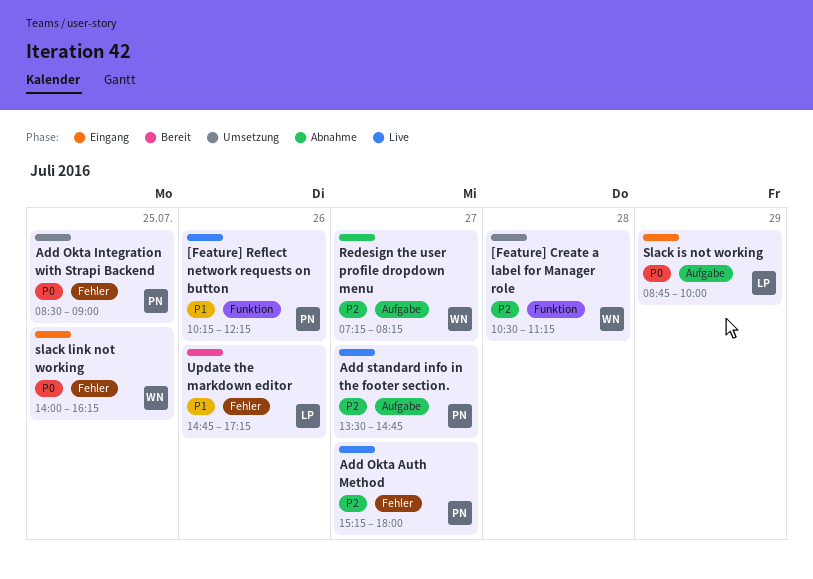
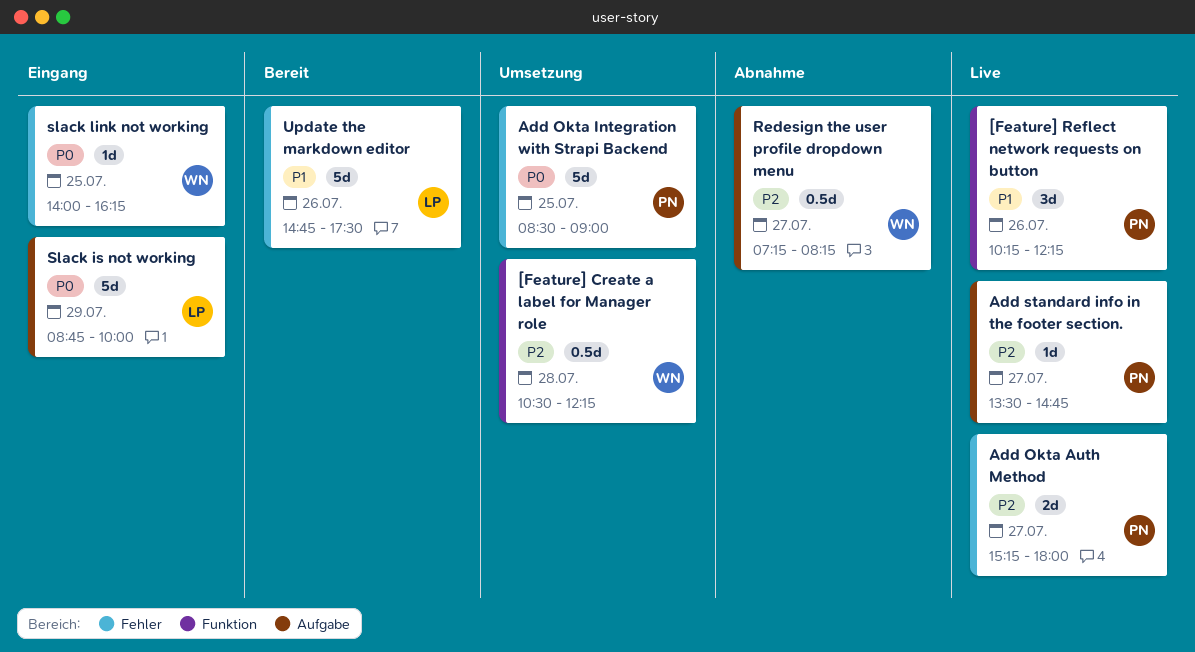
[Feature] Create a label for Manager role, ends: 11:15 -> 12:15
Update the markdown editor, ends: 17:15 -> 17:30

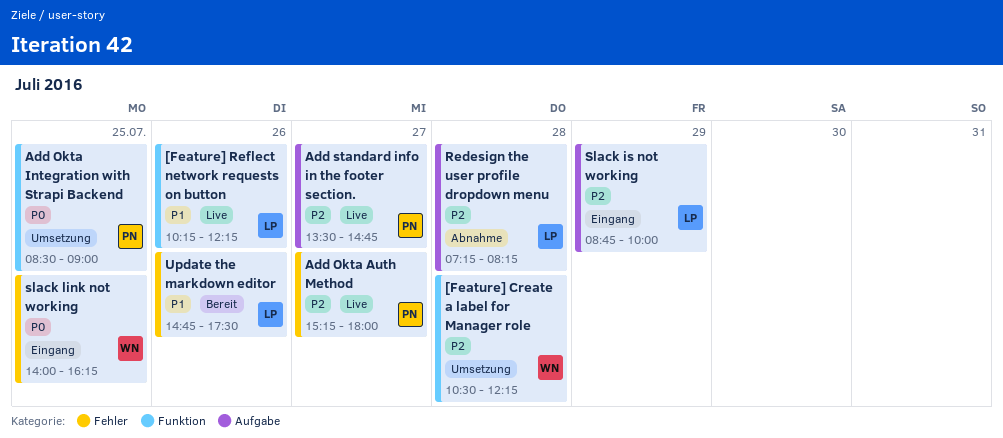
[Feature] Reflect network requests on button, owner: PN -> LP
Add Okta Integration with Strapi Backend, label: Fehler -> Funktion
Redesign the user profile dropdown menu, owner: WN -> LP
Redesign the user profile dropdown menu, day: Jul 27 -> Jul 28
Slack is not working, priority: P0 -> P2

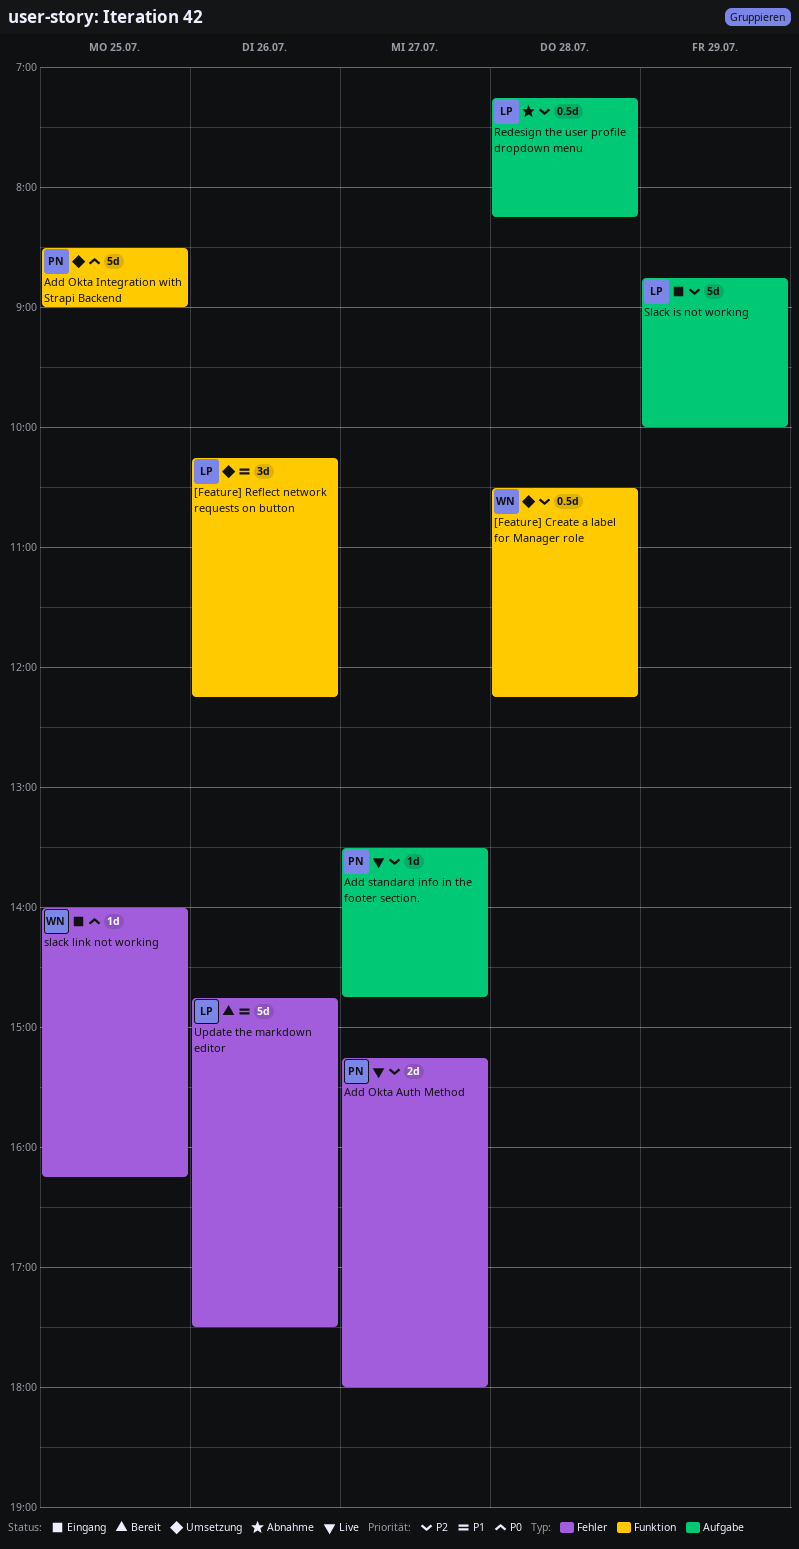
[Feature] Reflect network requests on button, status: Live -> Umsetzung

